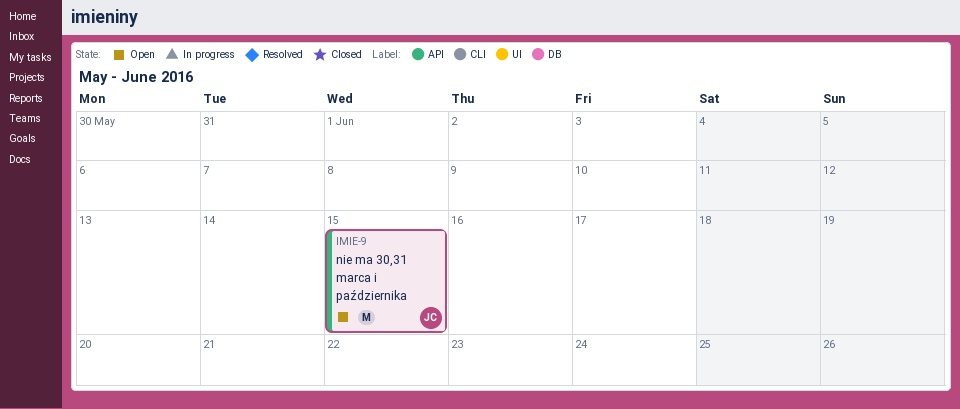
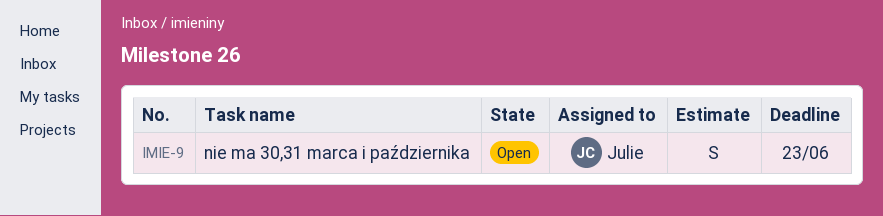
IMIE-9, estimate: M -> S
IMIE-9, due: Jun 15 -> Jun 23

